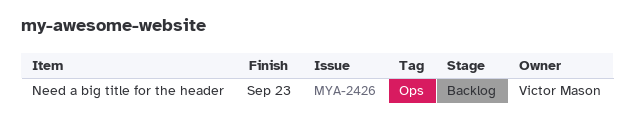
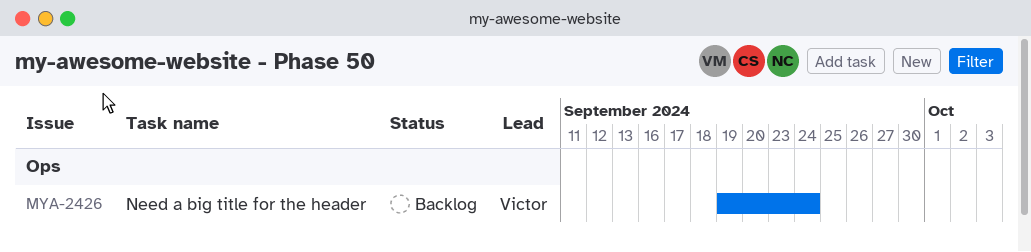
MYA-2426, due: Sep 23 -> Sep 24

